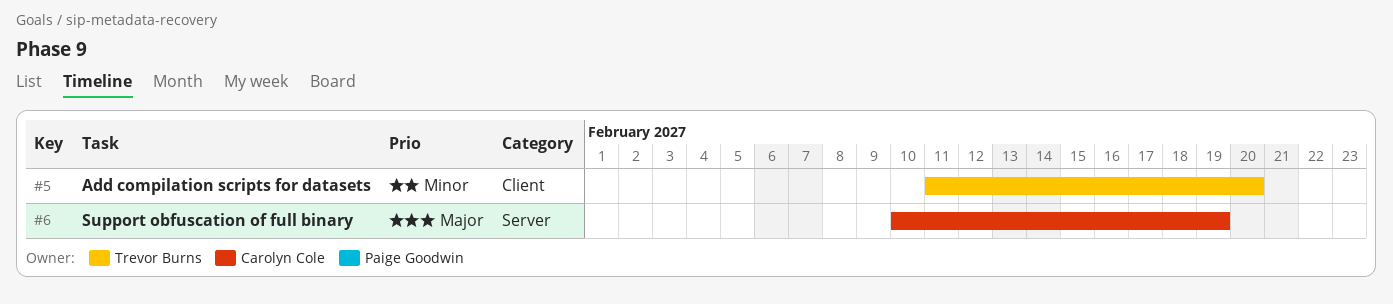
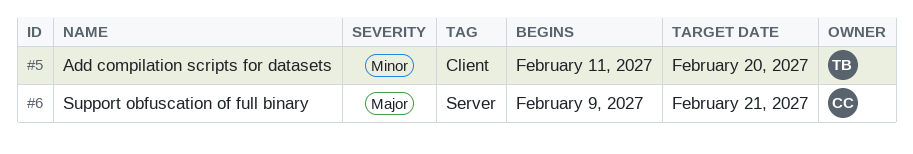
#6, start: Feb 10 -> Feb 9
#6, due: Feb 19 -> Feb 21

